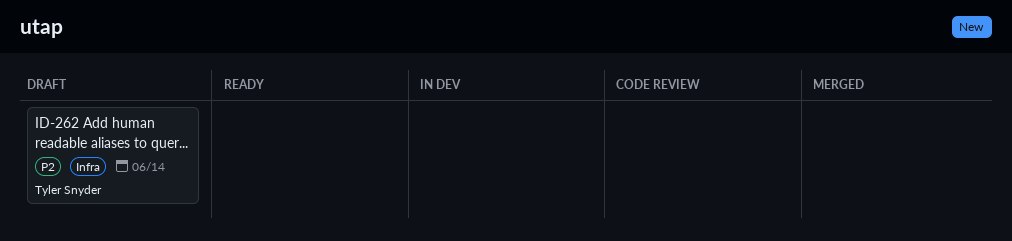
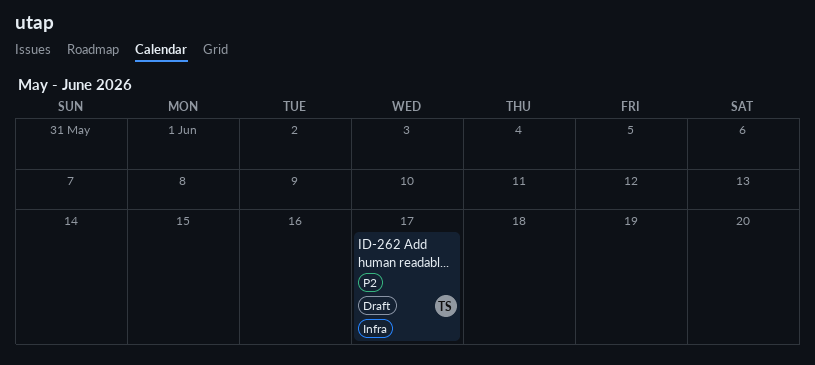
ID-262, due: Jun 14 -> Jun 17

